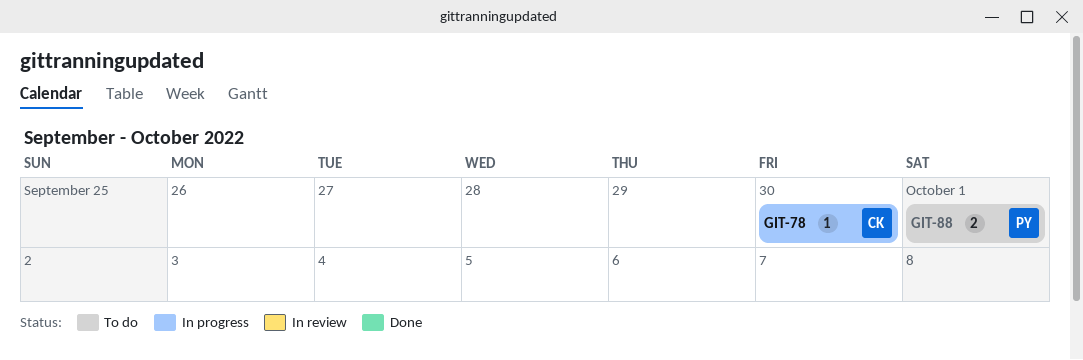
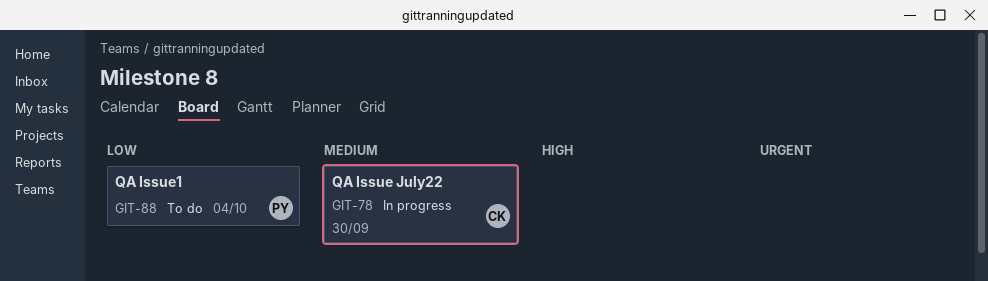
GIT-88, due: Oct 1 -> Oct 4

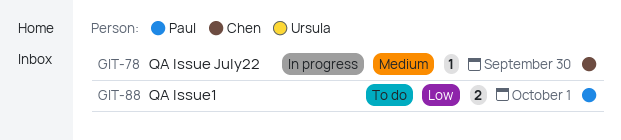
GIT-88, due: Oct 4 -> Oct 1

